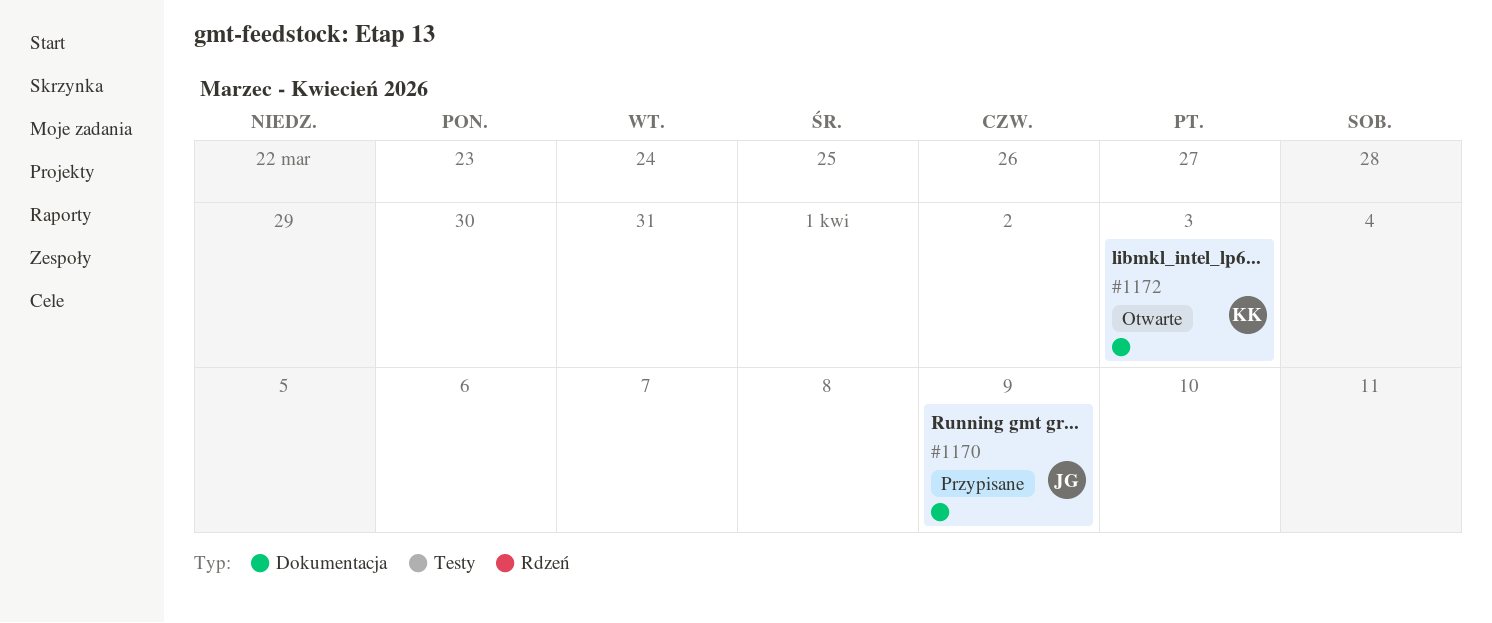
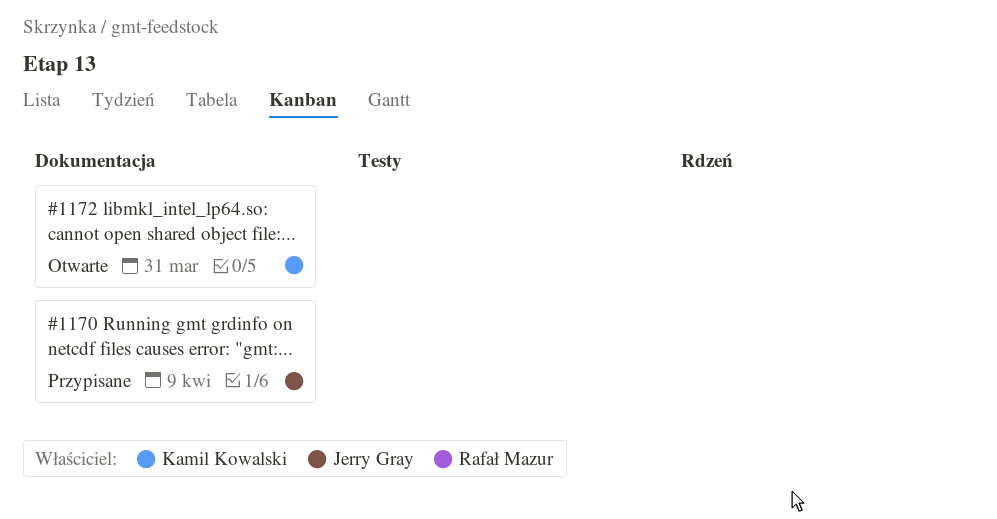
#1172, due: Apr 3 -> Mar 31

